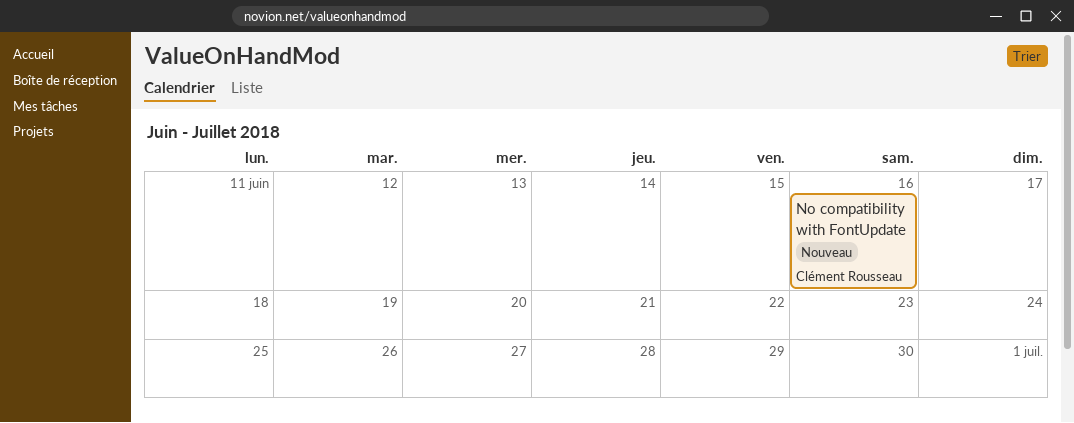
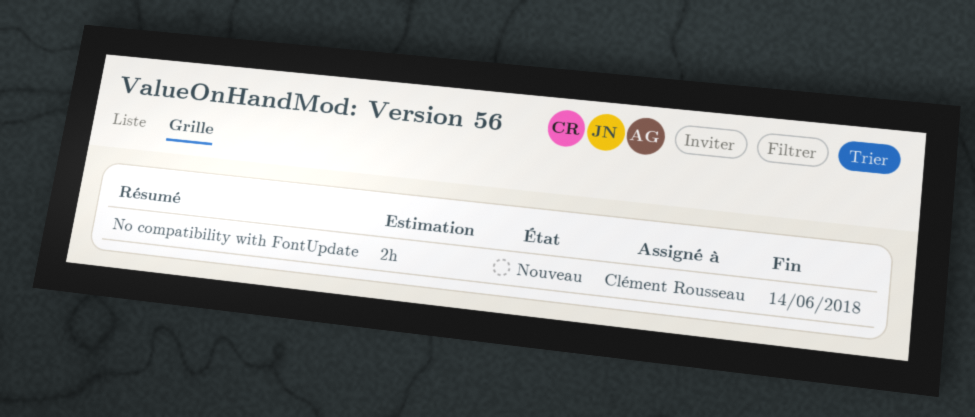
No compatibility with FontUpdate, due: Jun 16 -> Jun 14

